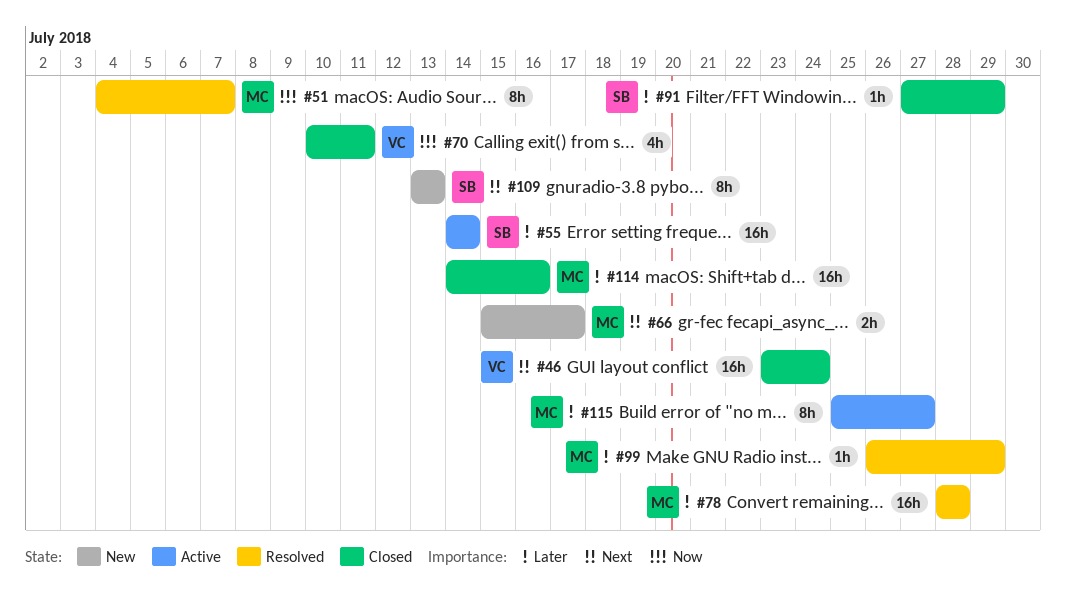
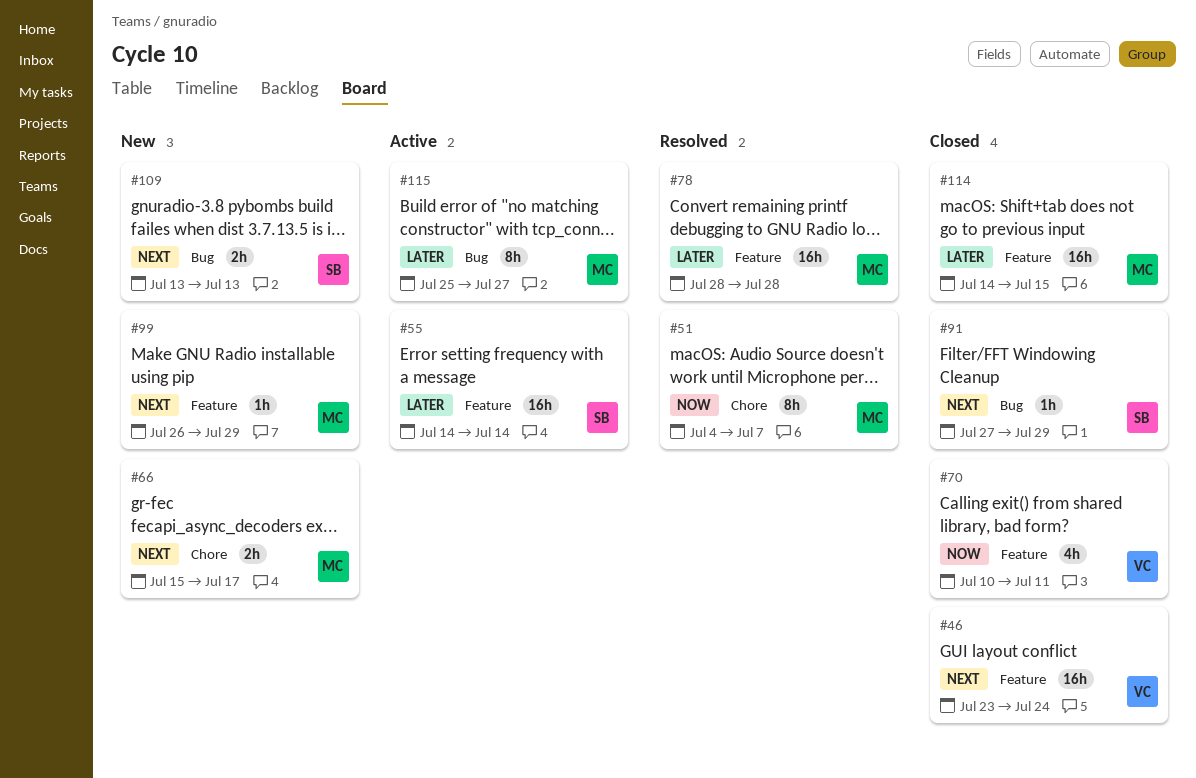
#91, priority: Later -> Next
#99, status: Resolved -> New
#99, priority: Later -> Next
#109, estimate: 8h -> 2h
#114, due: Jul 16 -> Jul 15

